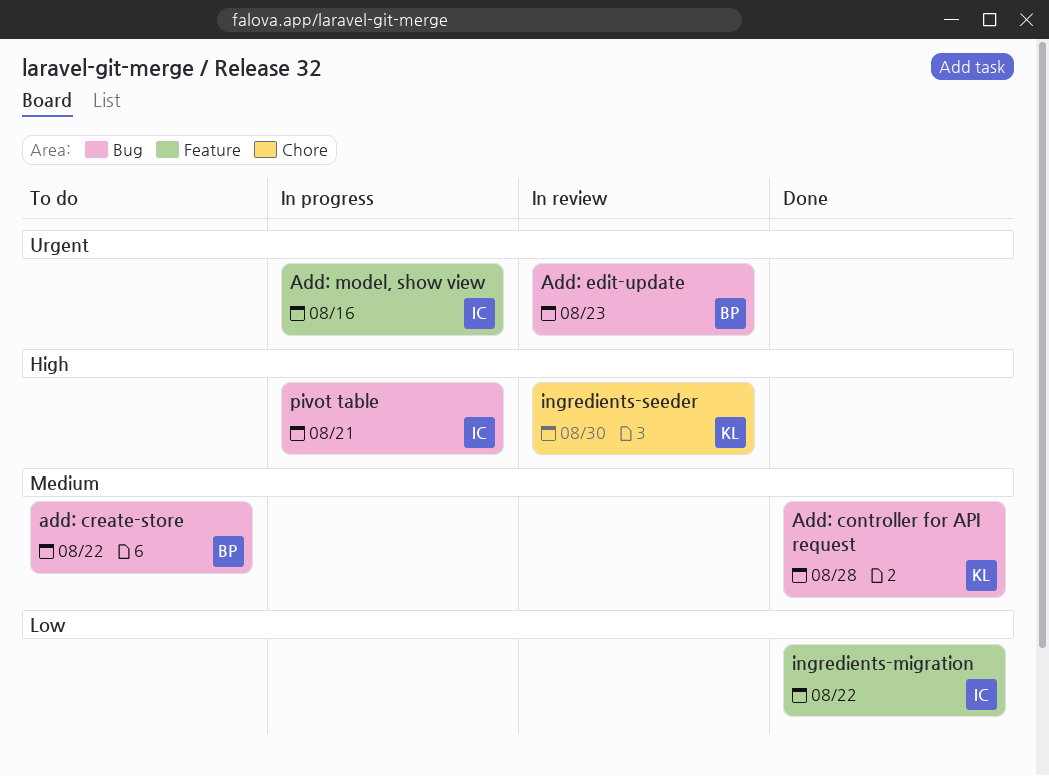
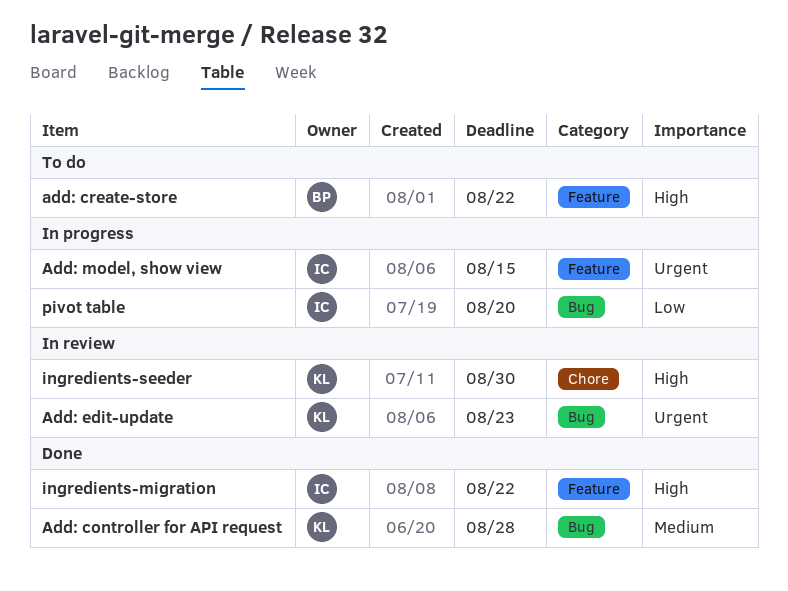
add: create-store, priority: Medium -> High
add: create-store, label: Bug -> Feature
Add: edit-update, owner: BP -> KL
Add: model, show view, due: Aug 16 -> Aug 15
ingredients-migration, priority: Low -> High
pivot table, priority: High -> Low
pivot table, due: Aug 21 -> Aug 20

